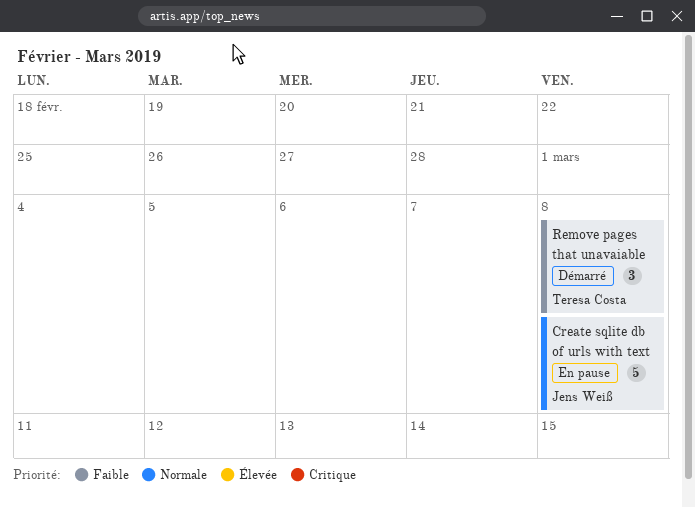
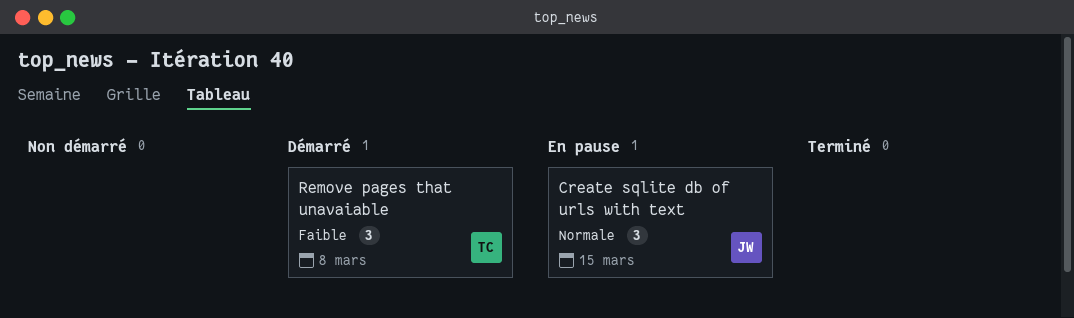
Create sqlite db of urls with text, estimate: 5 -> 3
Create sqlite db of urls with text, due: Mar 8 -> Mar 15

